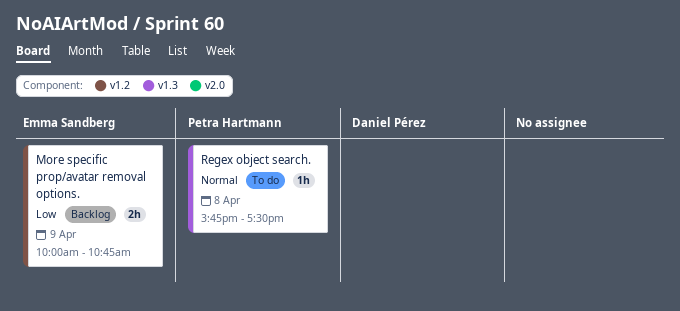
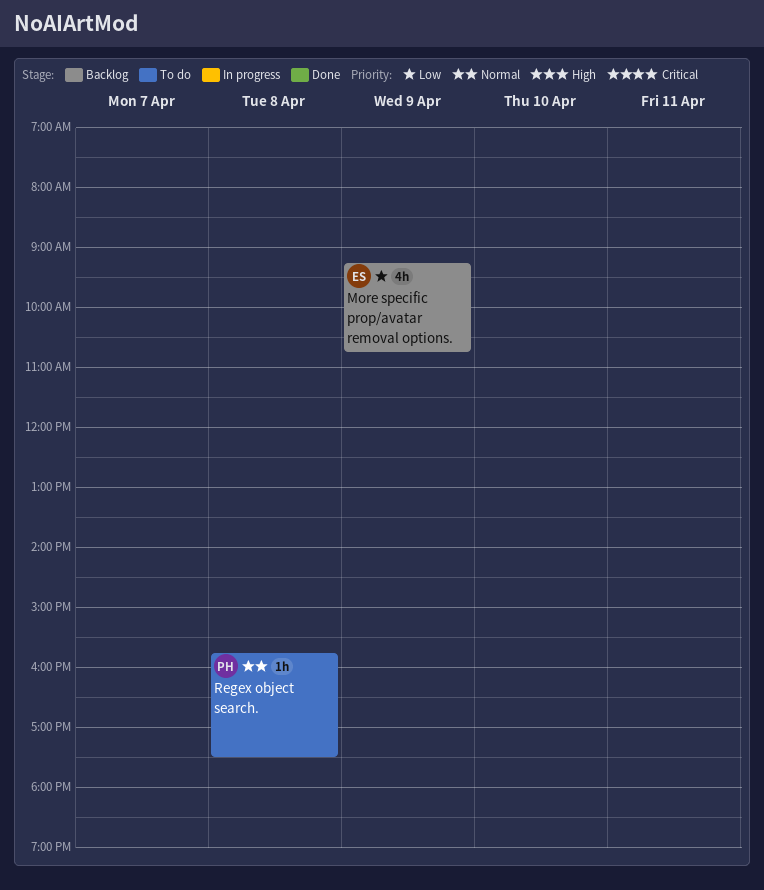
More specific prop/avatar removal options., estimate: 2h -> 4h
More specific prop/avatar removal options., begins: 10:00 -> 09:15

